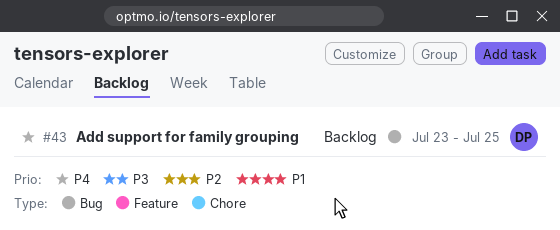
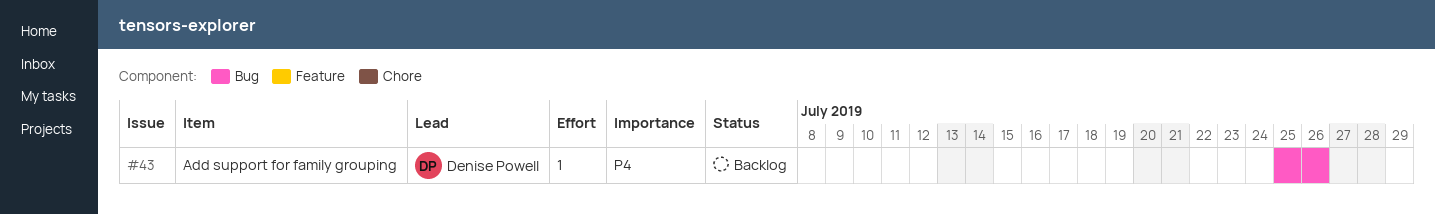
#43, start: Jul 23 -> Jul 25
#43, due: Jul 25 -> Jul 26

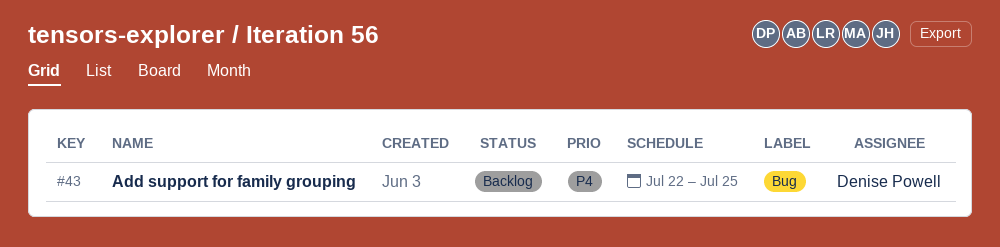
#43, start: Jul 25 -> Jul 22
#43, due: Jul 26 -> Jul 25

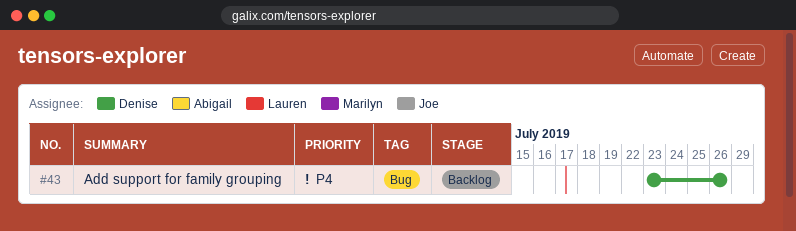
#43, start: Jul 22 -> Jul 23
#43, due: Jul 25 -> Jul 26

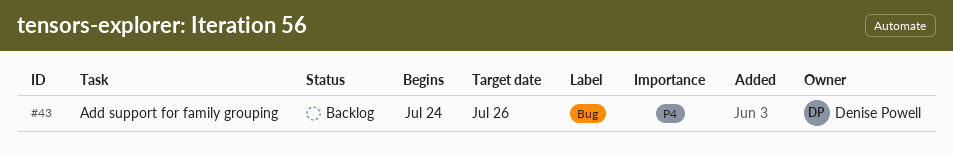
#43, start: Jul 23 -> Jul 24

